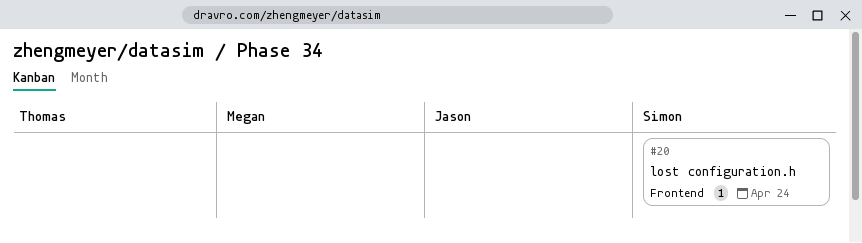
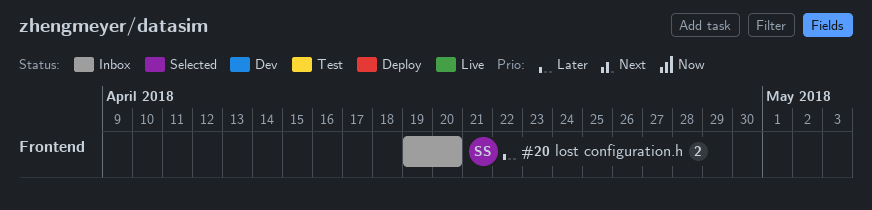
#20, estimate: 1 -> 2
#20, due: Apr 24 -> Apr 20

